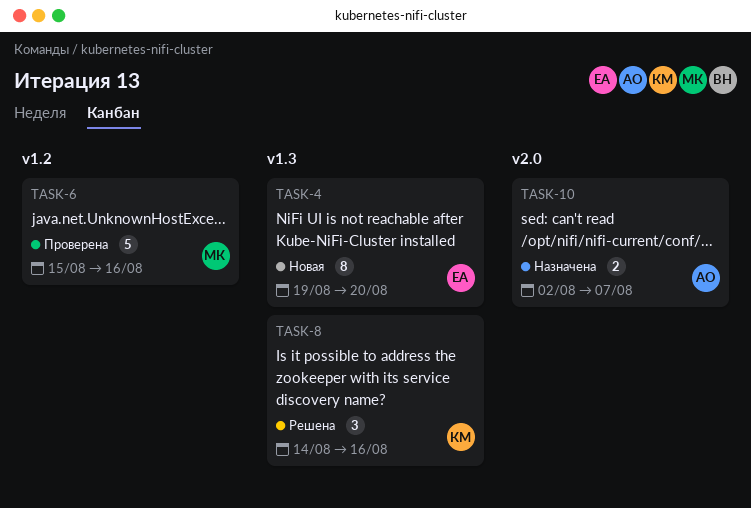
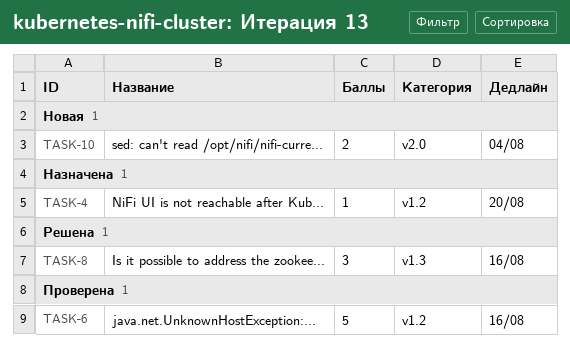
TASK-4, status: Новая -> Назначена
TASK-4, label: v1.3 -> v1.2
TASK-4, estimate: 8 -> 1
TASK-10, status: Назначена -> Новая
TASK-10, due: Aug 7 -> Aug 4

